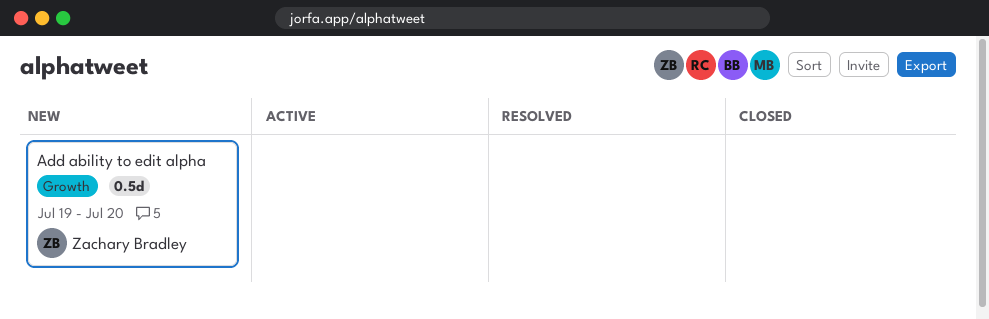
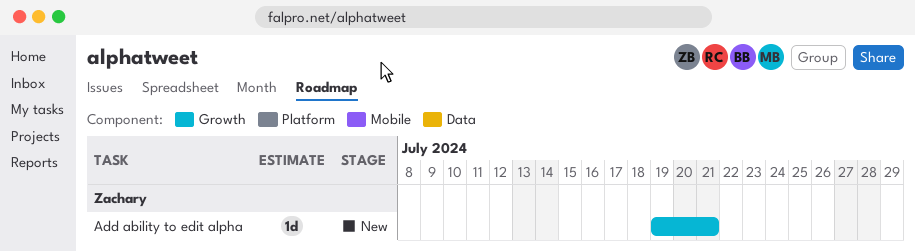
Add ability to edit alpha, estimate: 0.5d -> 1d
Add ability to edit alpha, due: Jul 20 -> Jul 21

